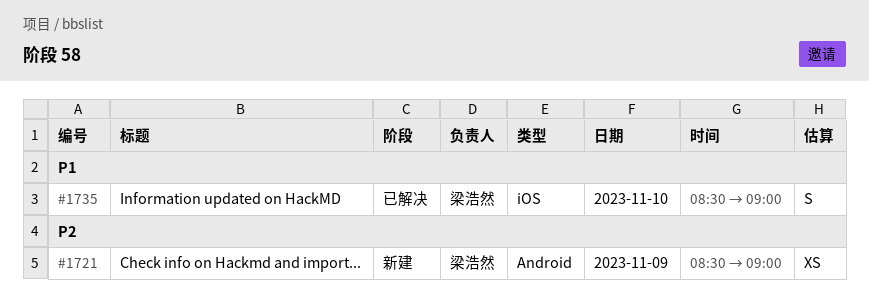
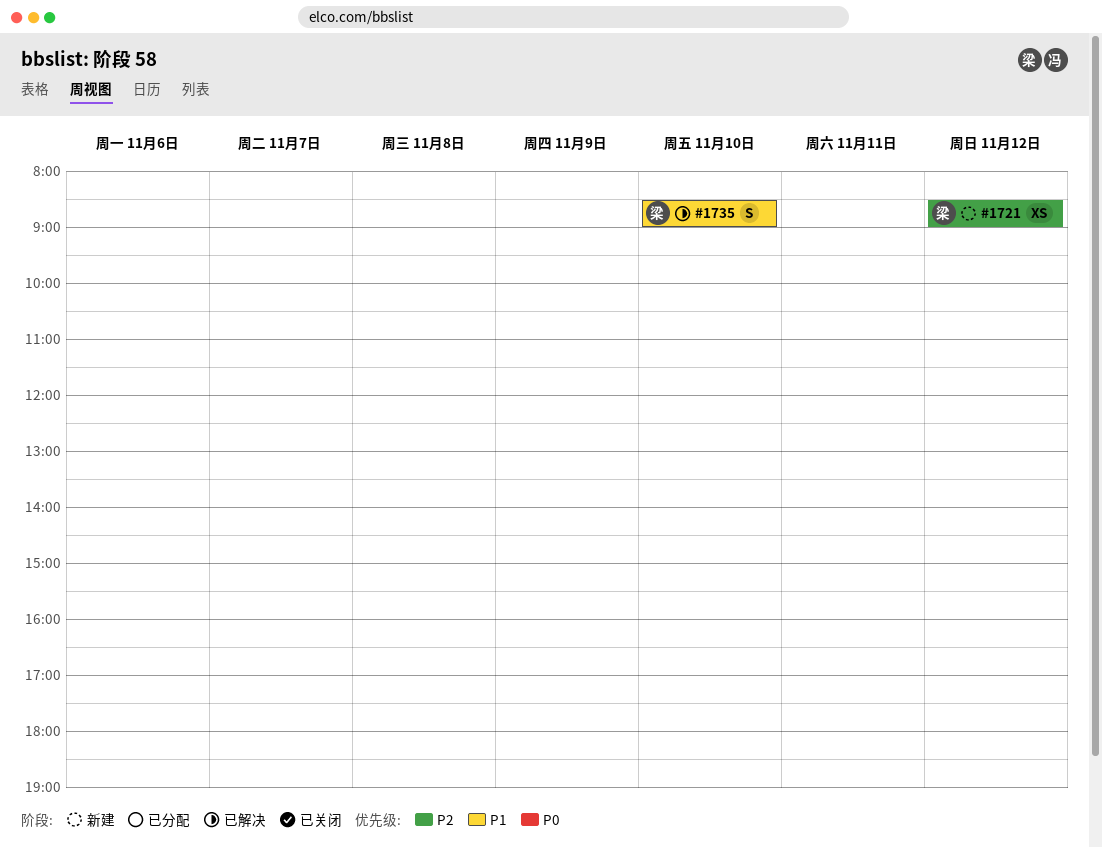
#1721, day: Nov 9 -> Nov 12

